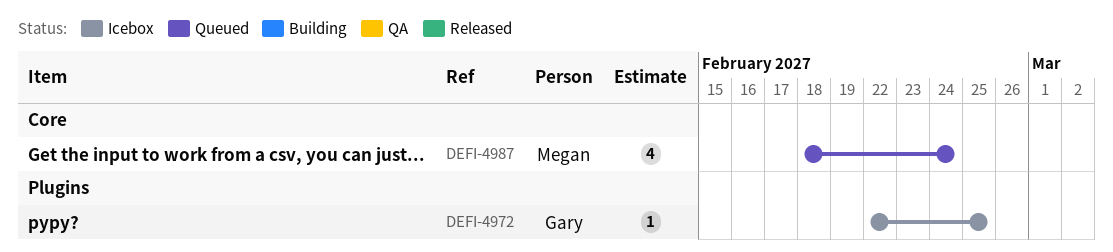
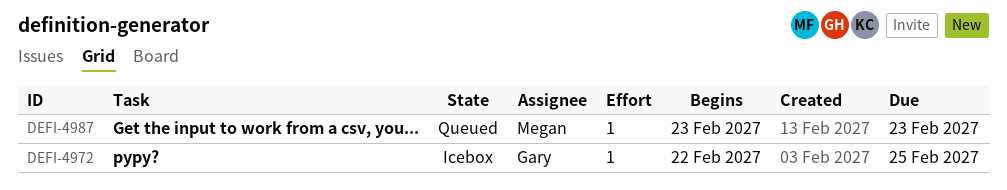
DEFI-4987, estimate: 4 -> 1
DEFI-4987, start: Feb 18 -> Feb 23
DEFI-4987, due: Feb 24 -> Feb 23

